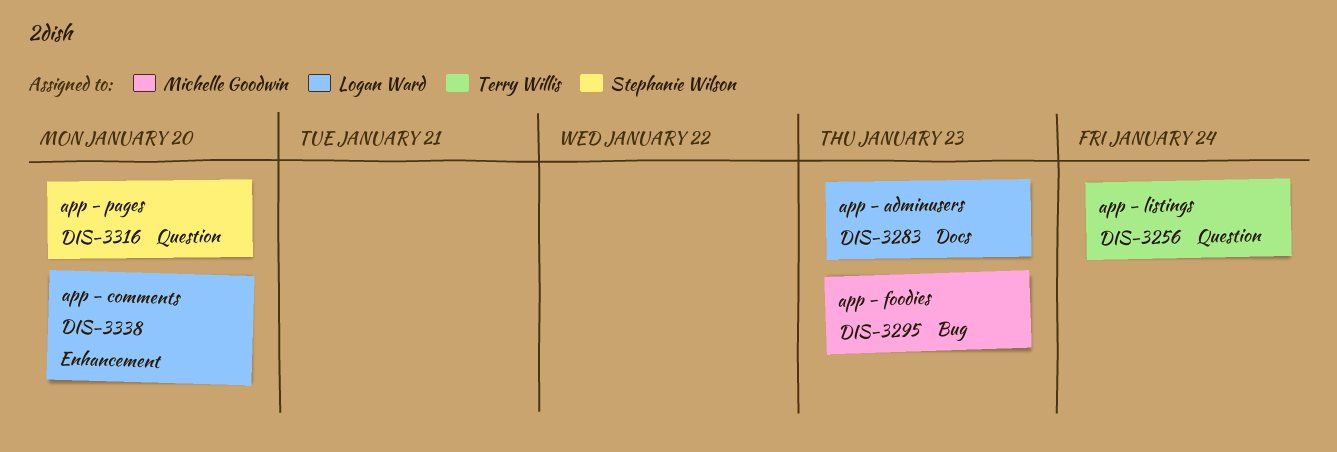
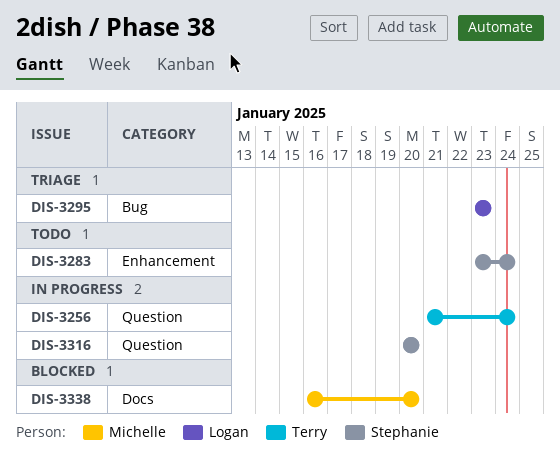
DIS-3283, owner: Logan Ward -> Stephanie Wilson
DIS-3283, label: Docs -> Enhancement
DIS-3283, due: Jan 23 -> Jan 24
DIS-3295, owner: Michelle Goodwin -> Logan Ward
DIS-3338, owner: Logan Ward -> Michelle Goodwin
DIS-3338, label: Enhancement -> Docs

